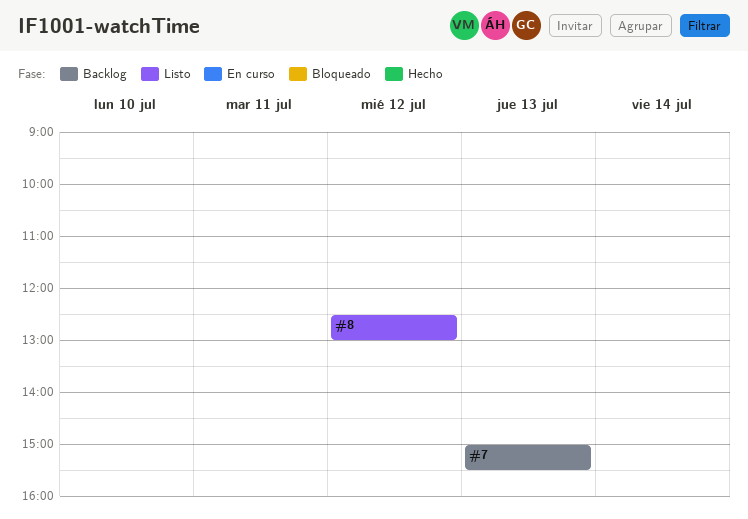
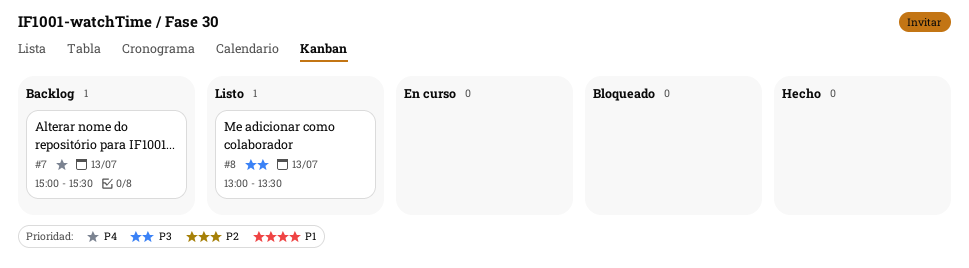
#8, day: Jul 12 -> Jul 13
#8, begins: 12:30 -> 13:00
#8, ends: 13:00 -> 13:30

